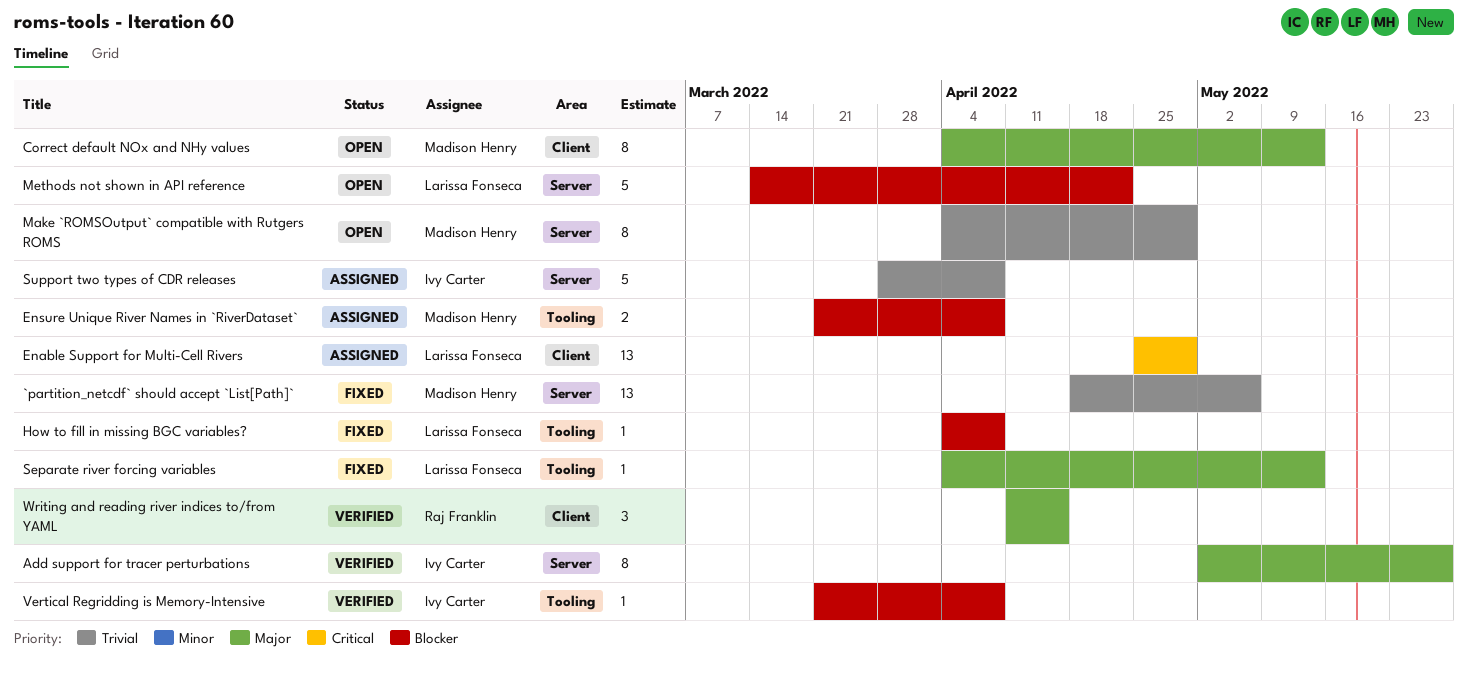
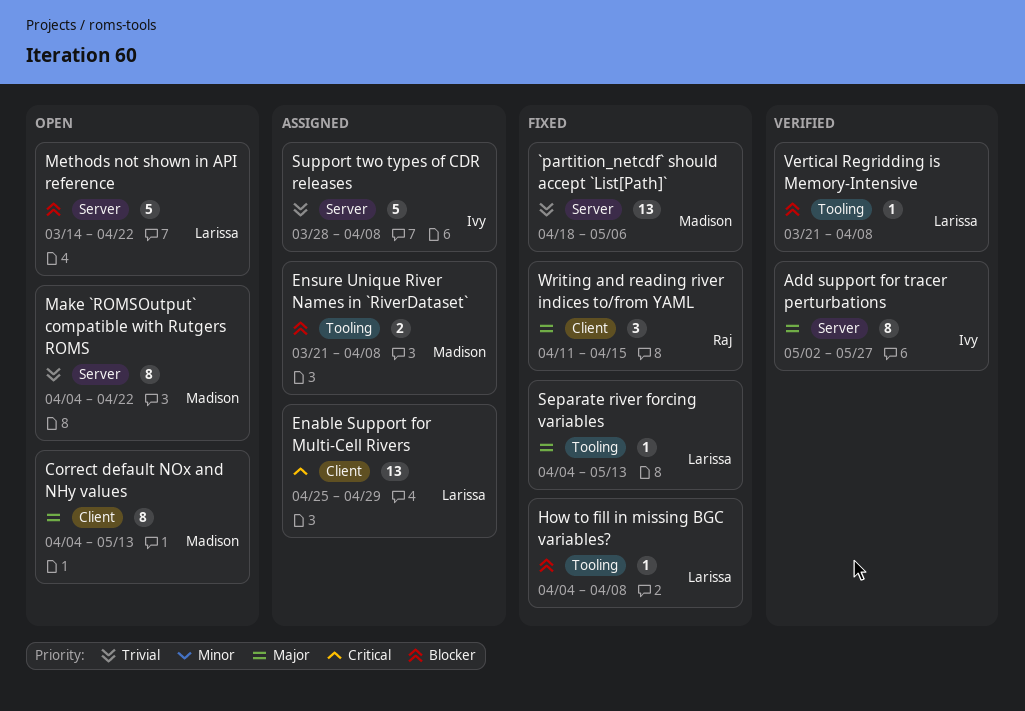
Make `ROMSOutput` compatible with Rutgers ROMS, due: Apr 29 -> Apr 22
Vertical Regridding is Memory-Intensive, owner: Ivy Carter -> Larissa Fonseca
Writing and reading river indices to/from YAML, status: Verified -> Fixed

